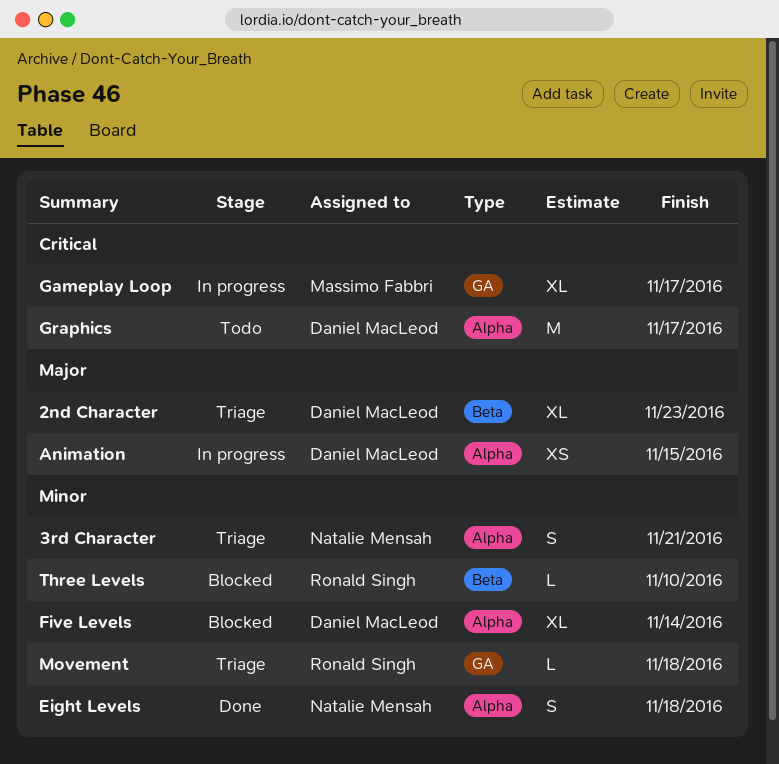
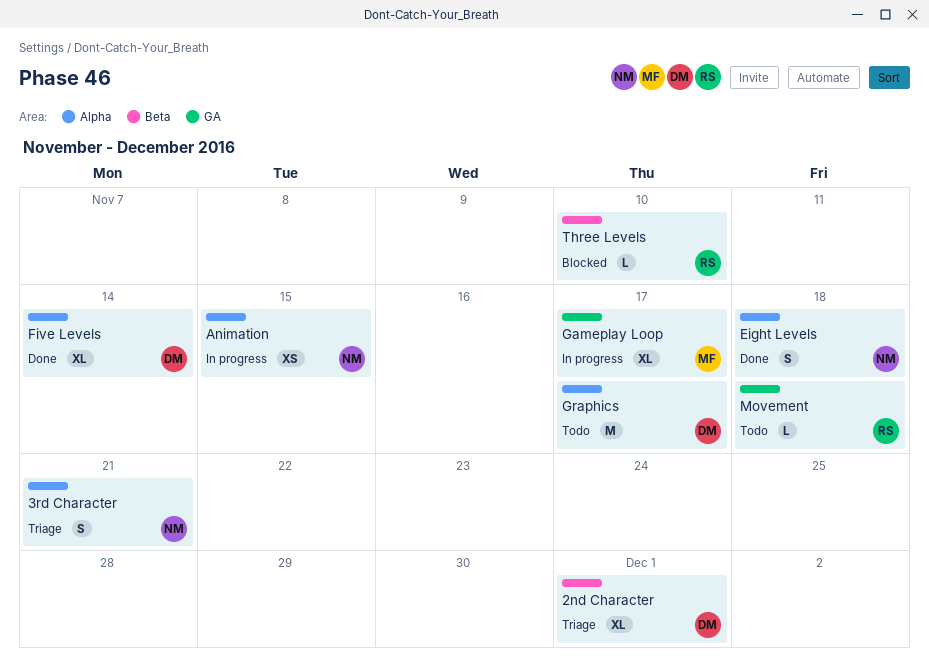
2nd Character, due: Nov 23 -> Dec 1
Animation, owner: Daniel MacLeod -> Natalie Mensah
Five Levels, status: Blocked -> Done
Movement, status: Triage -> Todo

